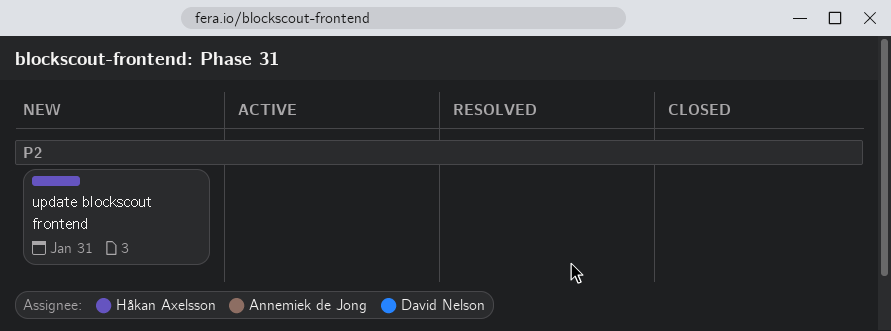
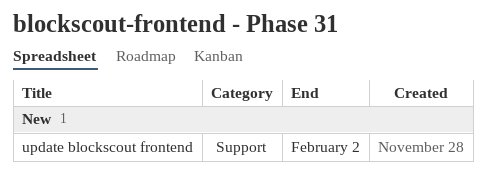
update blockscout frontend, due: Jan 31 -> Feb 2

